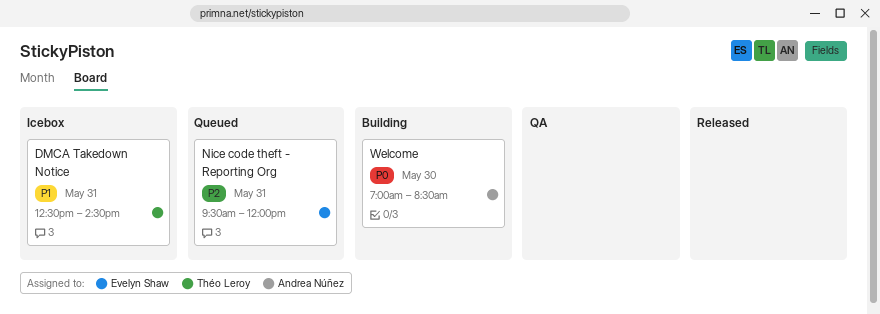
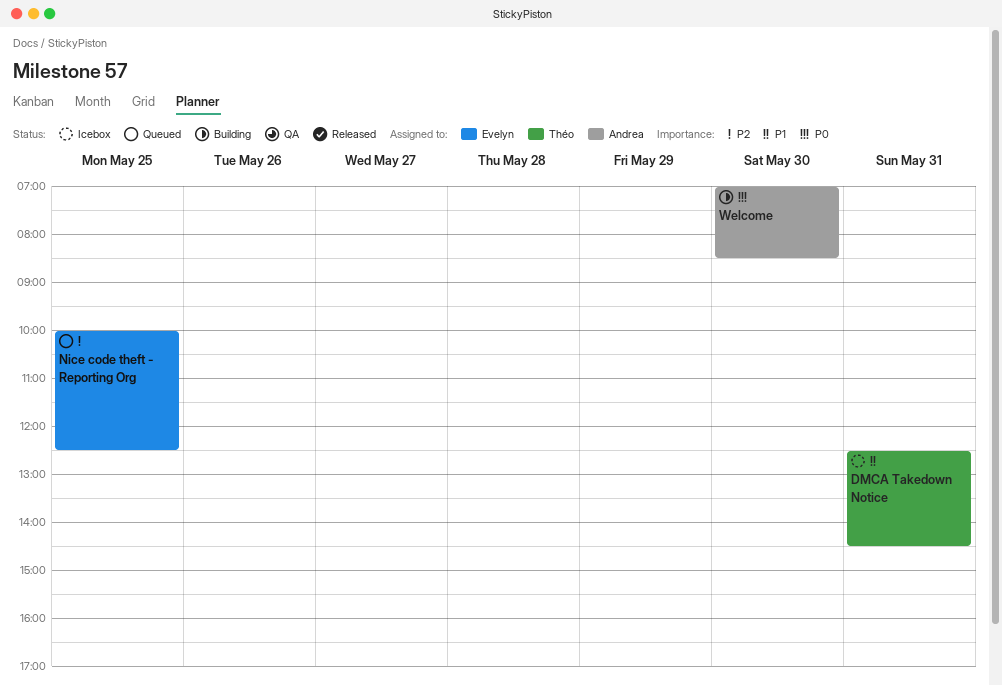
Nice code theft - Reporting Org, day: May 31 -> May 25
Nice code theft - Reporting Org, begins: 09:30 -> 10:00
Nice code theft - Reporting Org, ends: 12:00 -> 12:30

